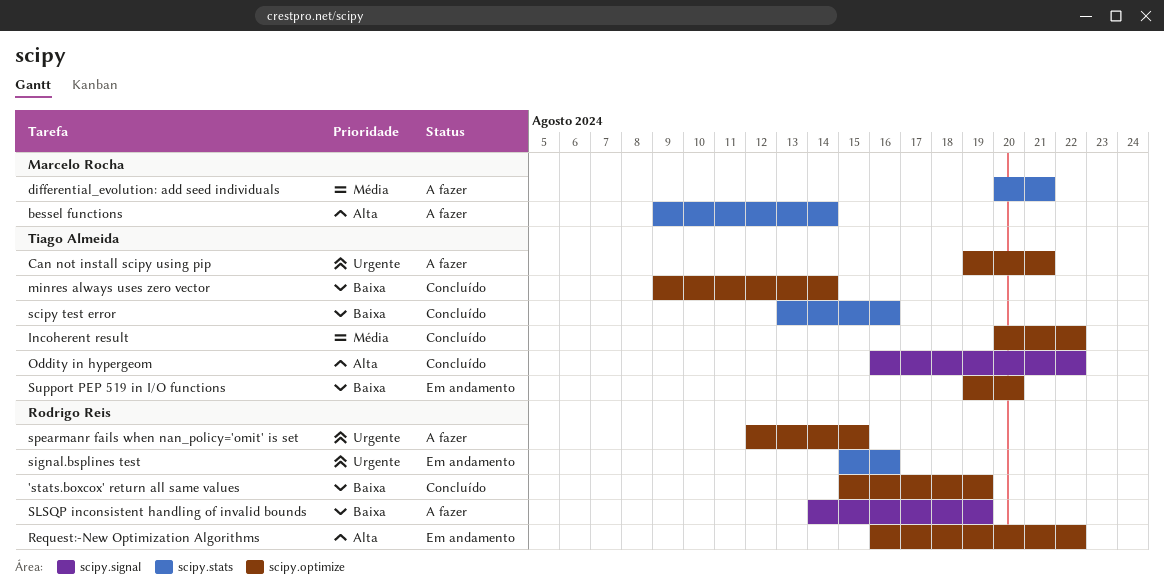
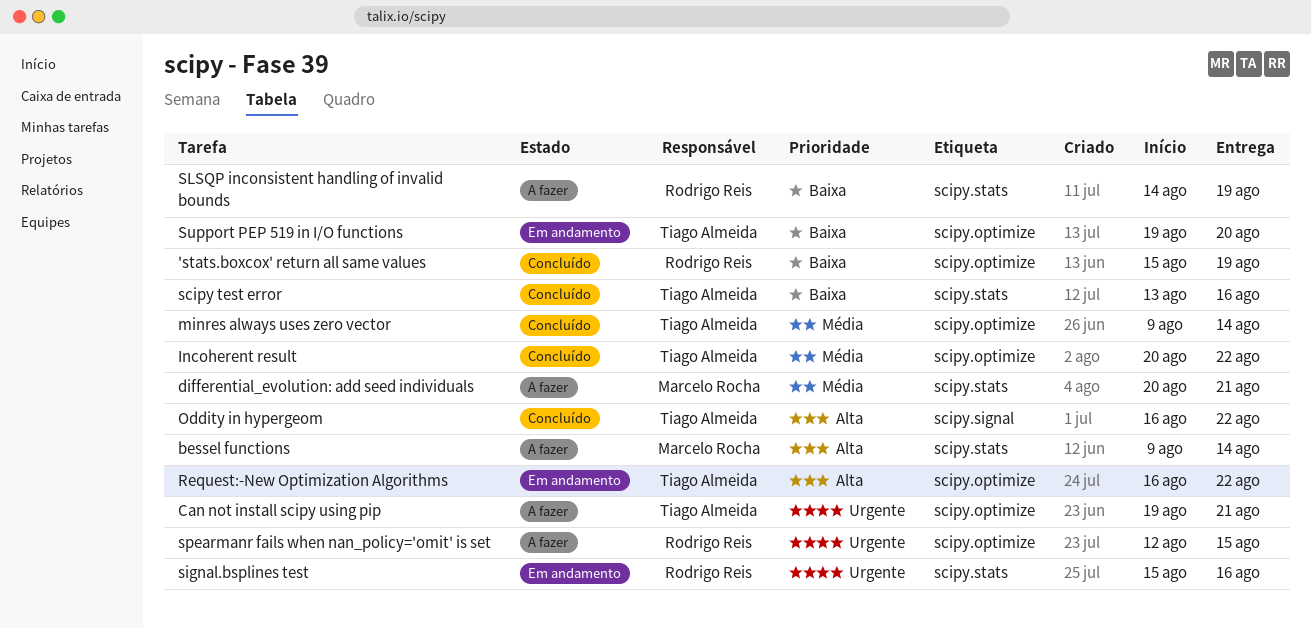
minres always uses zero vector, priority: Baixa -> Média
Request:-New Optimization Algorithms, owner: Rodrigo Reis -> Tiago Almeida
SLSQP inconsistent handling of invalid bounds, label: scipy.signal -> scipy.stats

